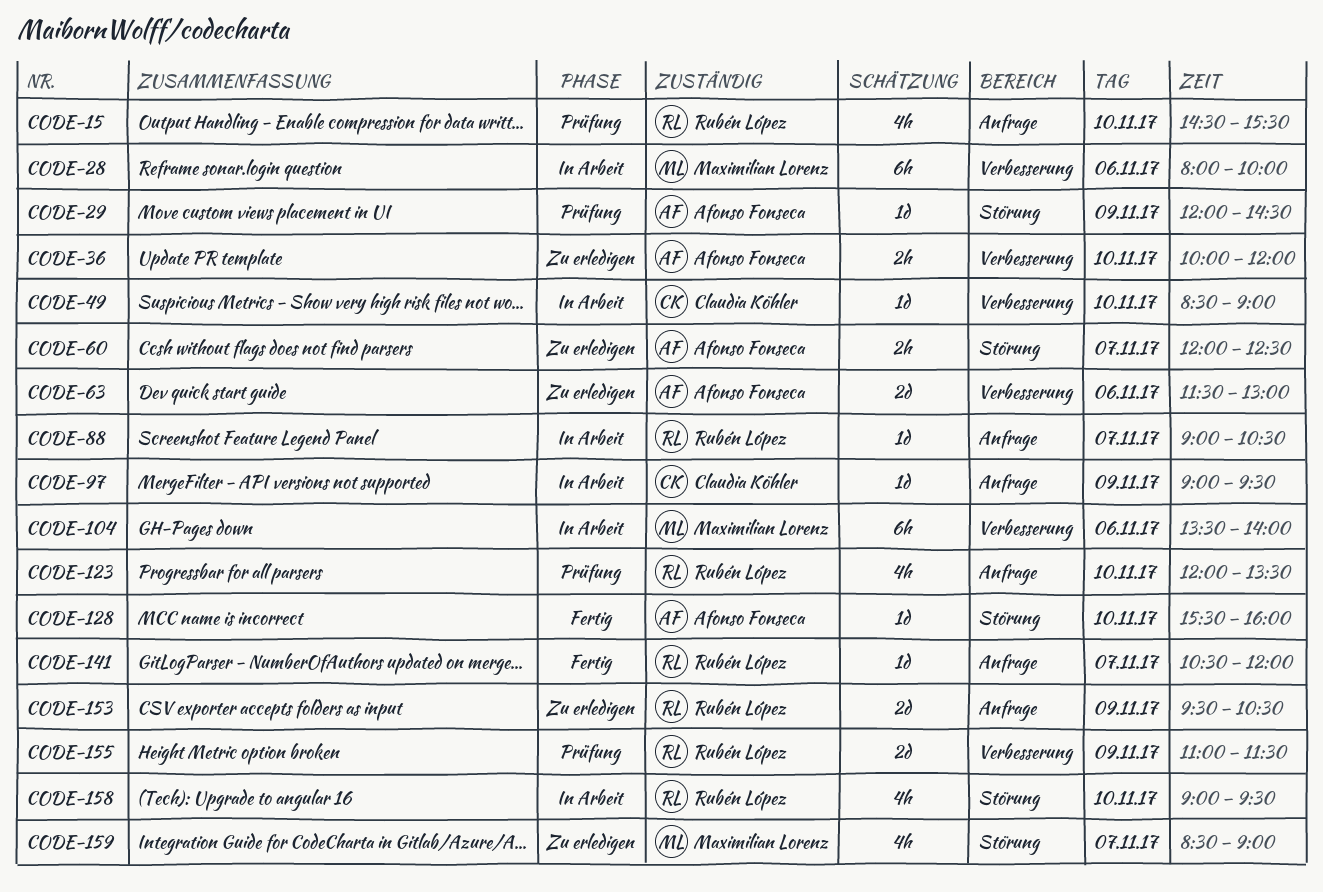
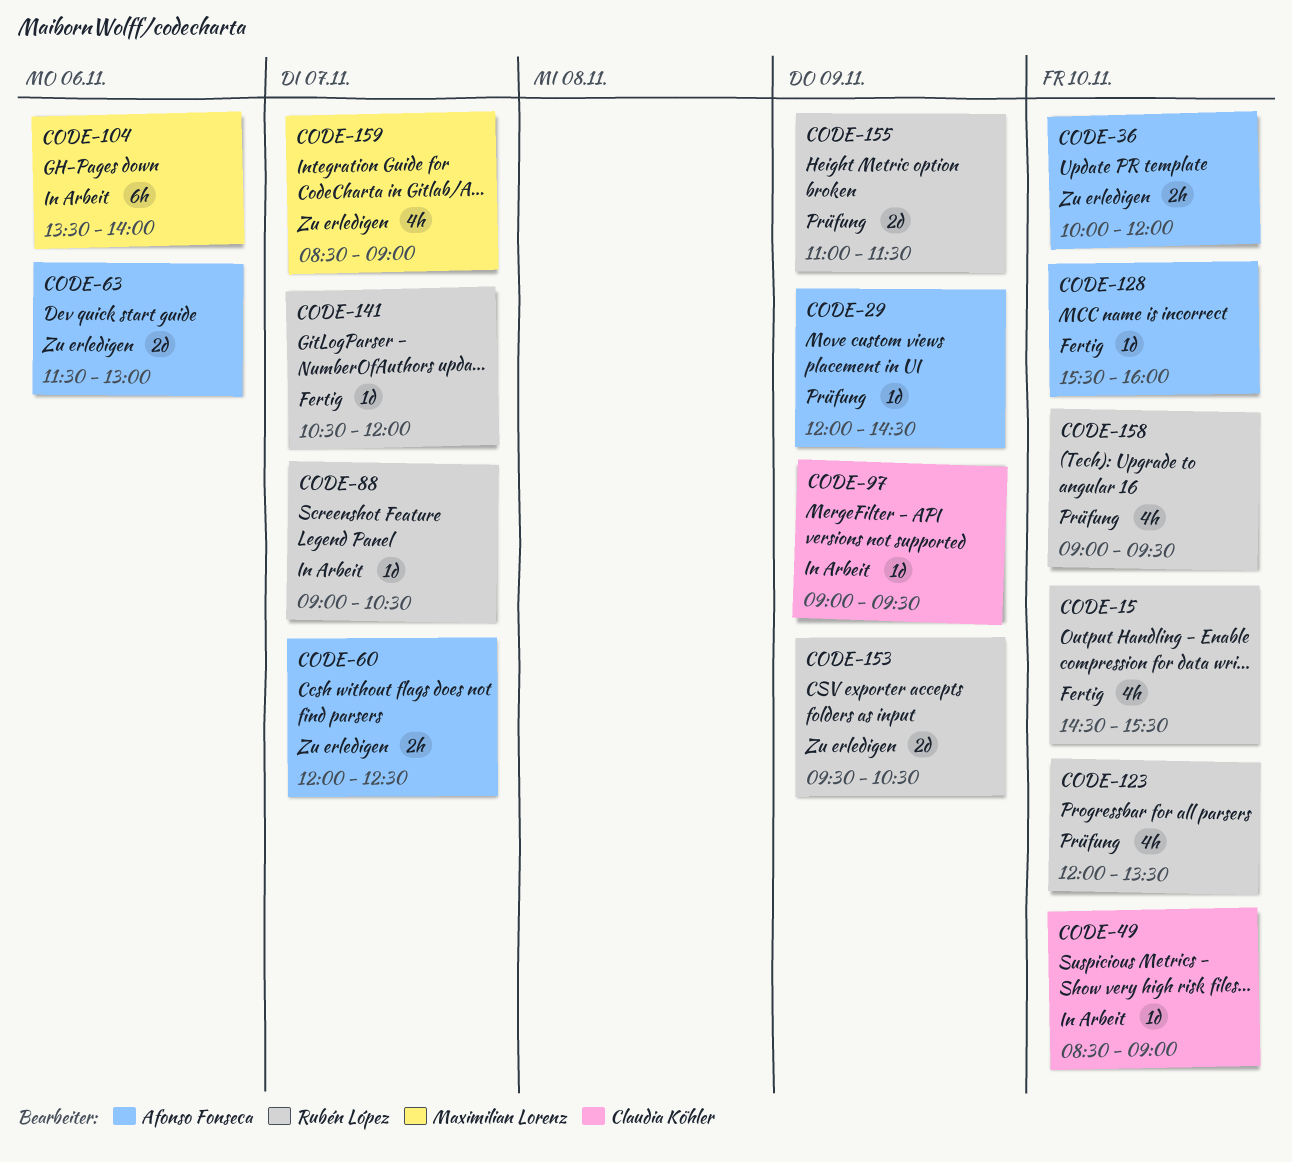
CODE-15, status: Prüfung -> Fertig
CODE-28: present -> none
CODE-158, status: In Arbeit -> Prüfung

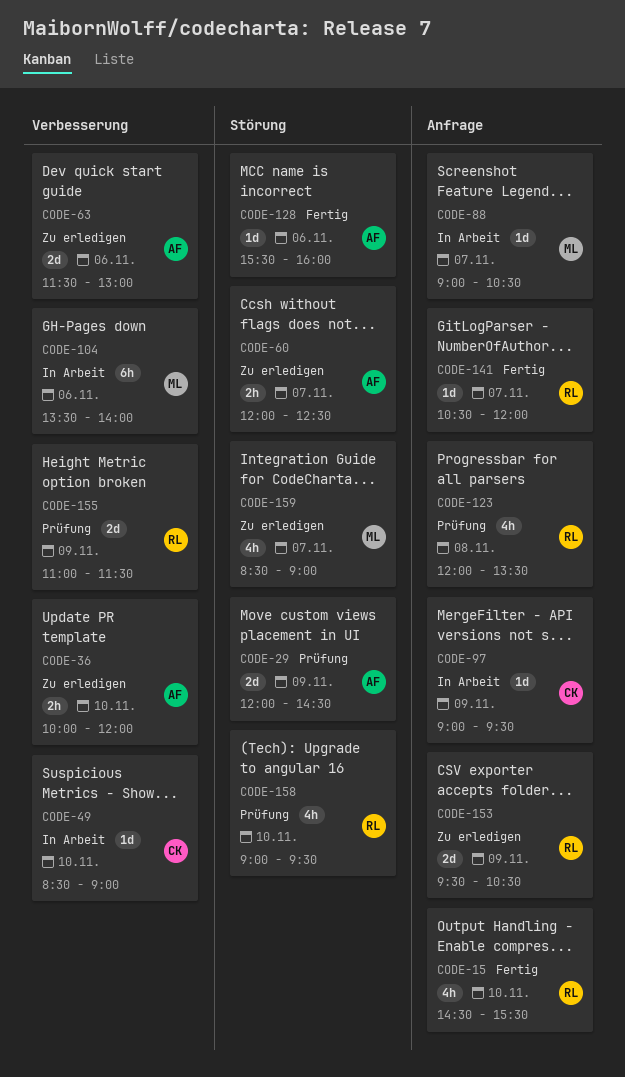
CODE-29, estimate: 1d -> 2d
CODE-88, owner: Rubén López -> Maximilian Lorenz
CODE-123, day: Nov 10 -> Nov 8
CODE-128, day: Nov 10 -> Nov 6

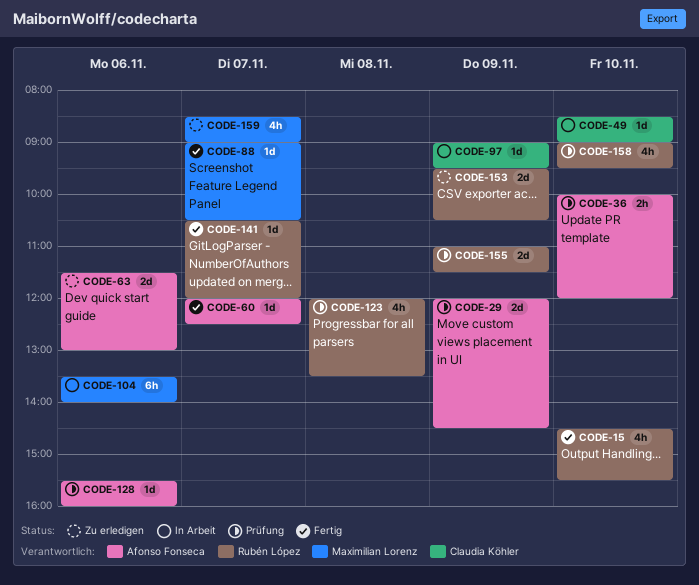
CODE-36, status: Zu erledigen -> Prüfung
CODE-60, status: Zu erledigen -> Fertig
CODE-60, estimate: 2h -> 1d
CODE-88, status: In Arbeit -> Fertig
CODE-128, status: Fertig -> Prüfung

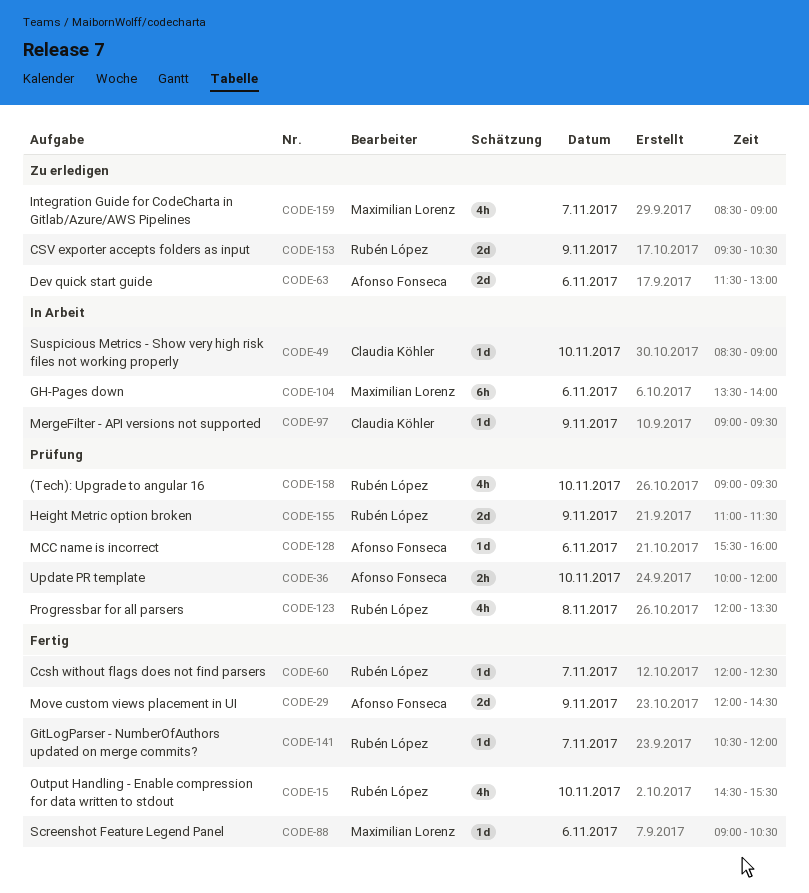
CODE-29, status: Prüfung -> Fertig
CODE-60, owner: Afonso Fonseca -> Rubén López
CODE-88, day: Nov 7 -> Nov 6

